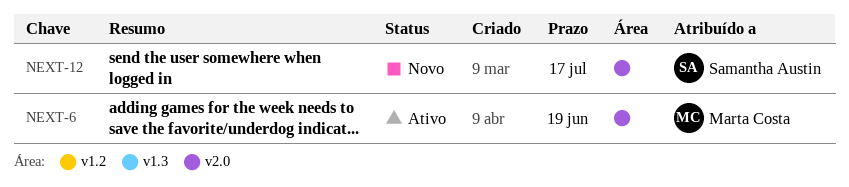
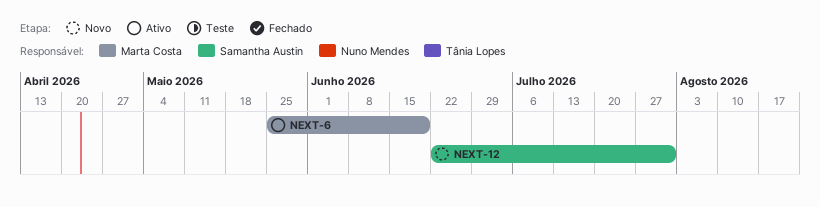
NEXT-12, due: Jul 17 -> Jul 31

